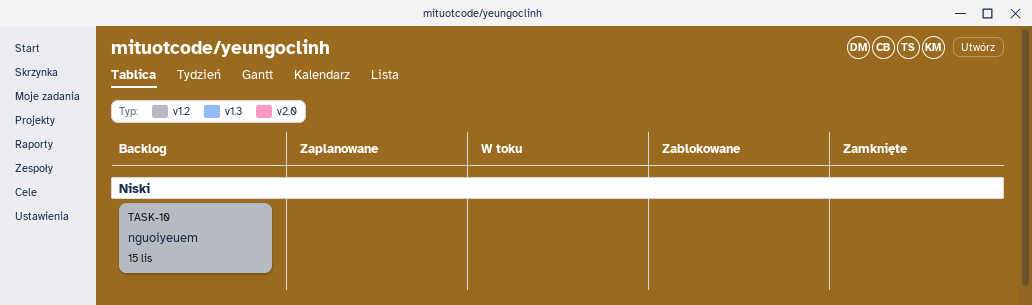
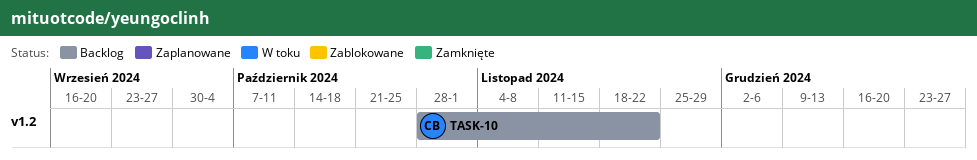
TASK-10, due: Nov 15 -> Nov 22

